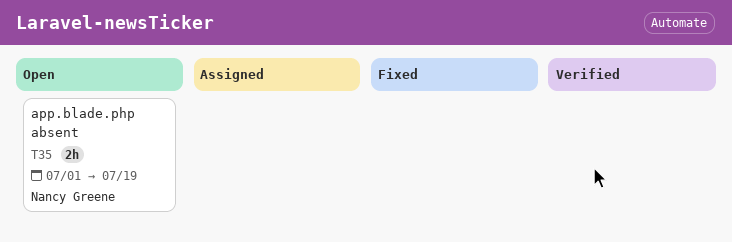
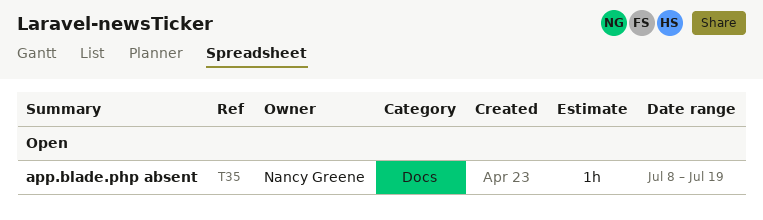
T35, estimate: 2h -> 1h
T35, start: Jul 1 -> Jul 8

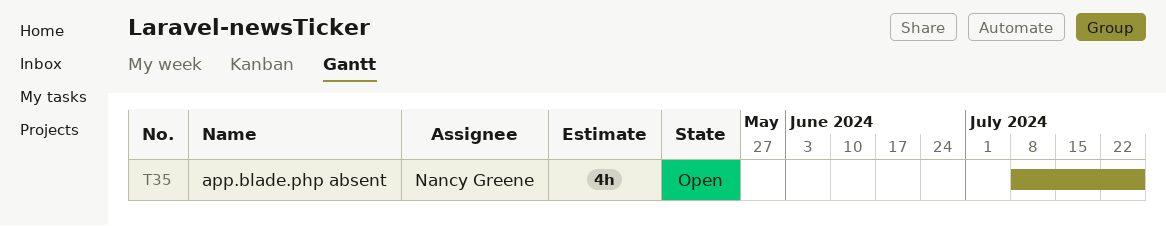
T35, estimate: 1h -> 4h
T35, due: Jul 19 -> Jul 26

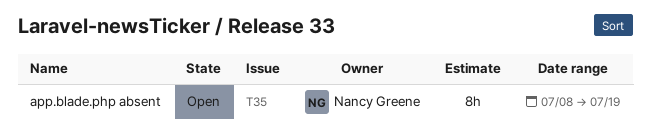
T35, estimate: 4h -> 8h
T35, due: Jul 26 -> Jul 19

